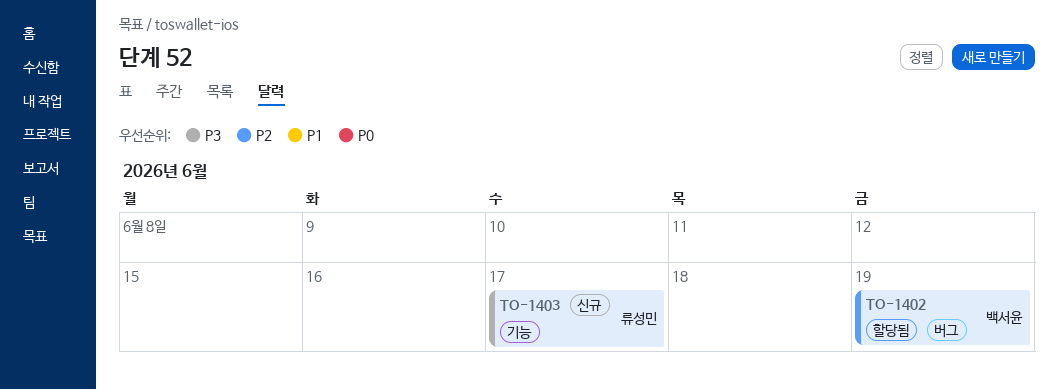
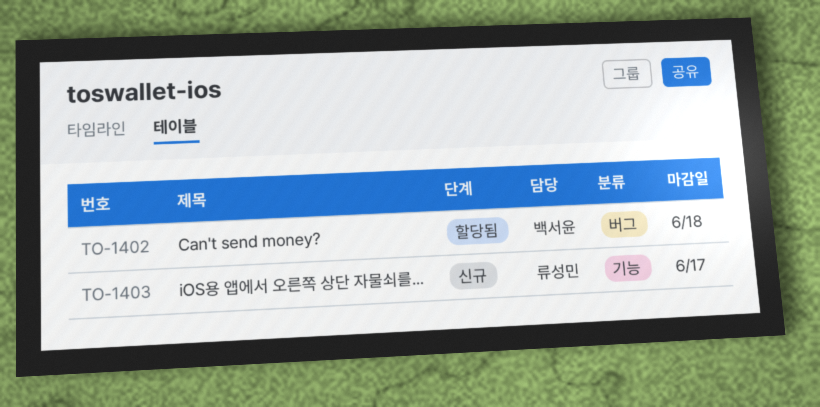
TO-1402, due: Jun 19 -> Jun 18

